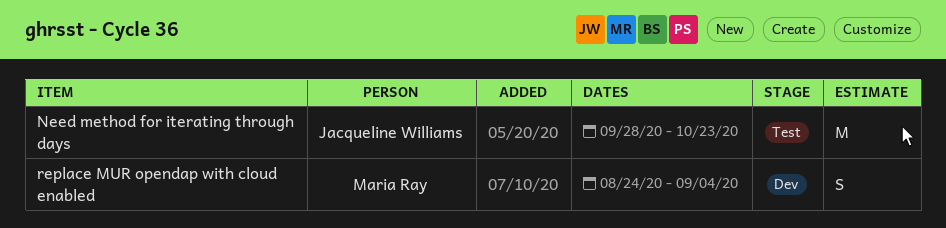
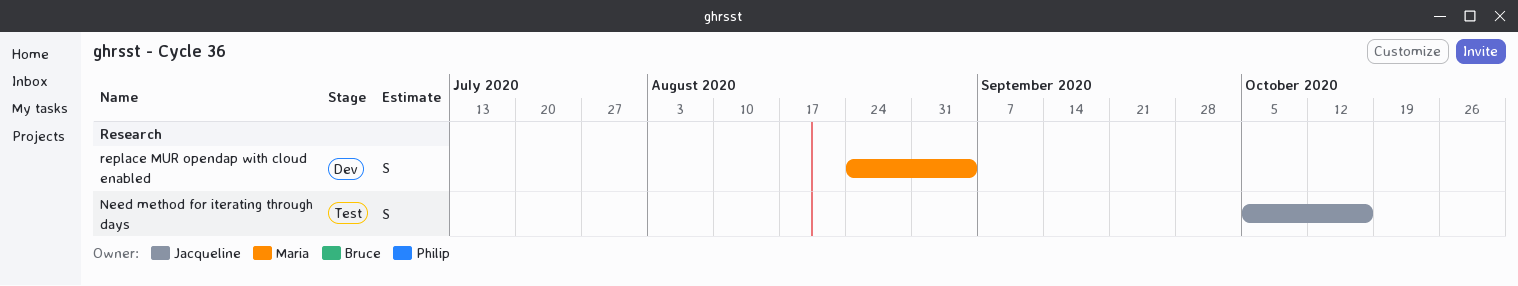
Need method for iterating through days, estimate: M -> S
Need method for iterating through days, start: Sep 28 -> Oct 5
Need method for iterating through days, due: Oct 23 -> Oct 16

